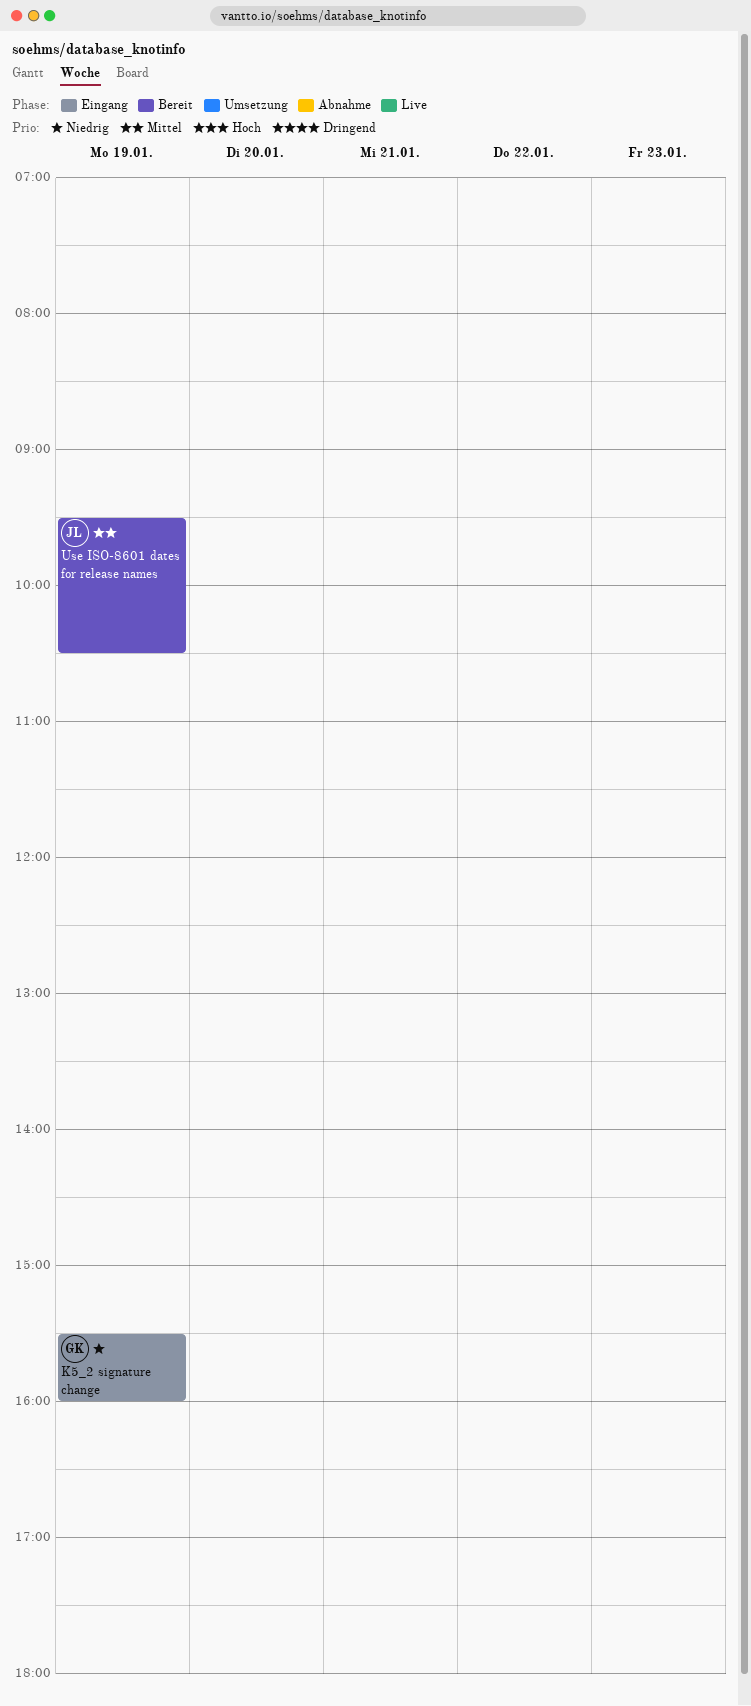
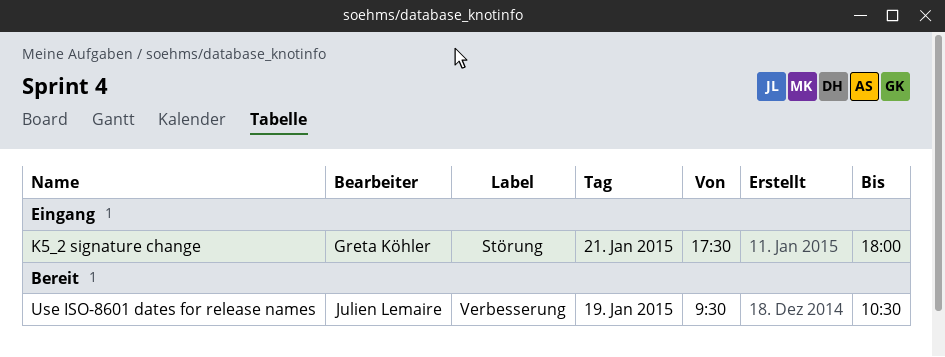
K5_2 signature change, day: Jan 19 -> Jan 21
K5_2 signature change, begins: 15:30 -> 17:30
K5_2 signature change, ends: 16:00 -> 18:00

